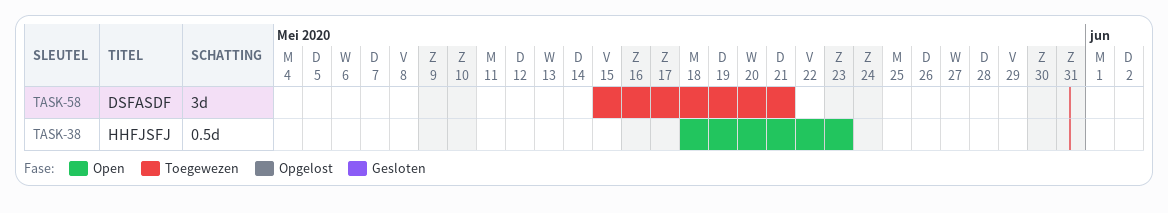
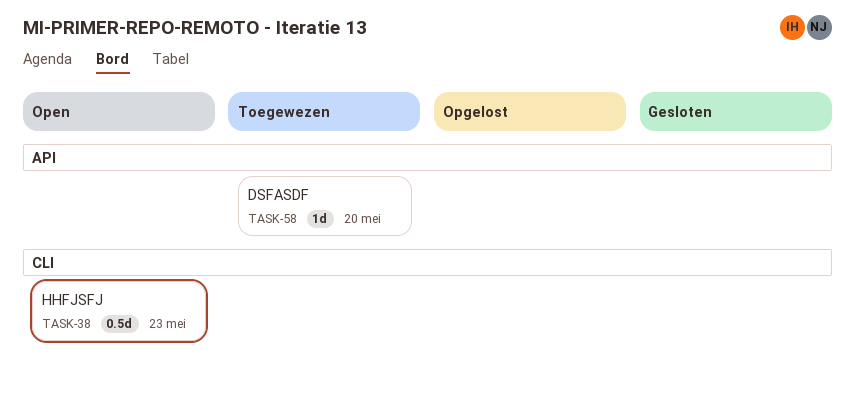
TASK-58, estimate: 3d -> 1d
TASK-58, due: May 21 -> May 20

